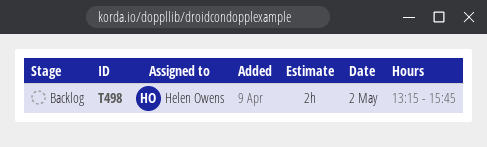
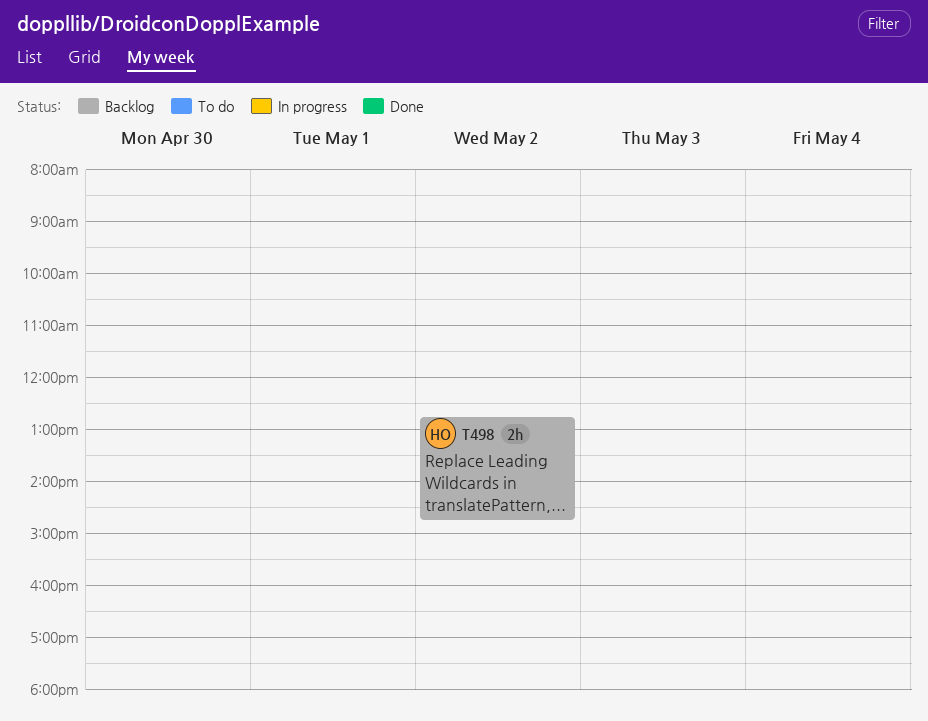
T498, begins: 13:15 -> 12:45
T498, ends: 15:45 -> 14:45

